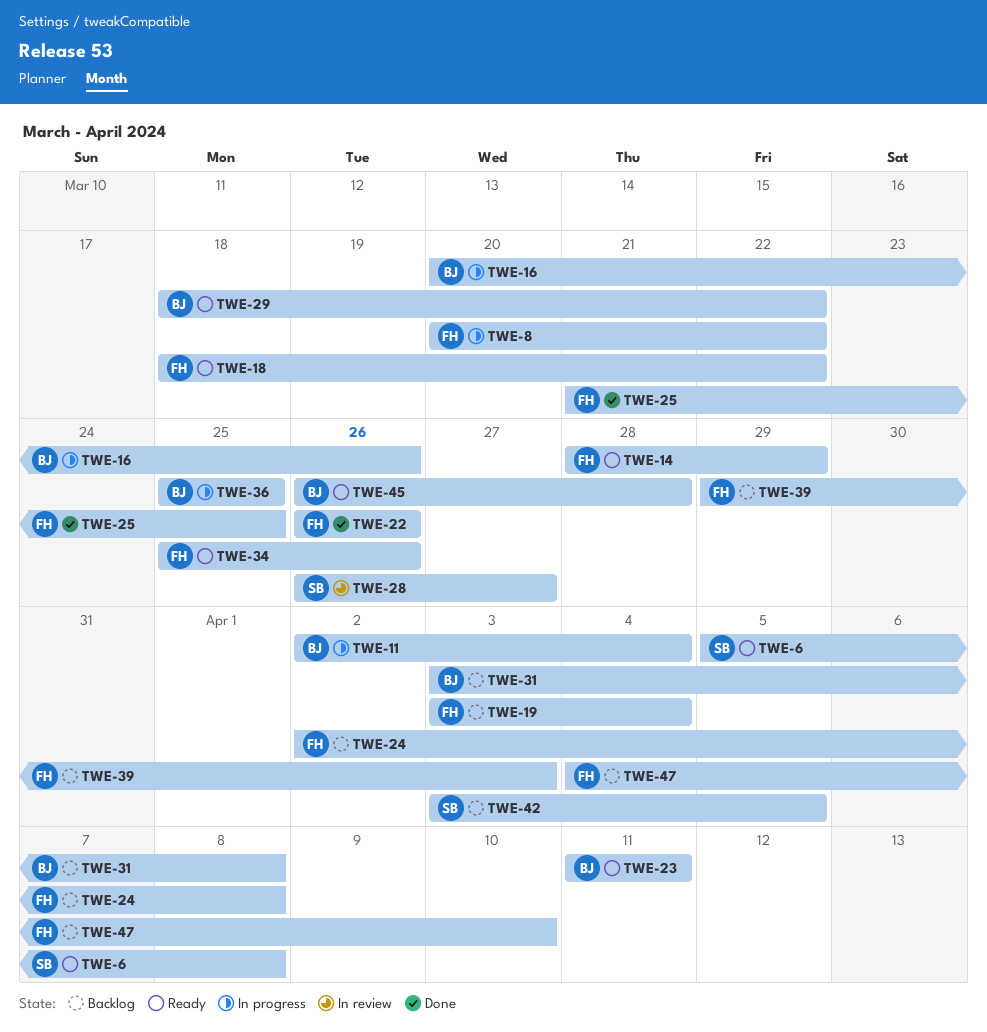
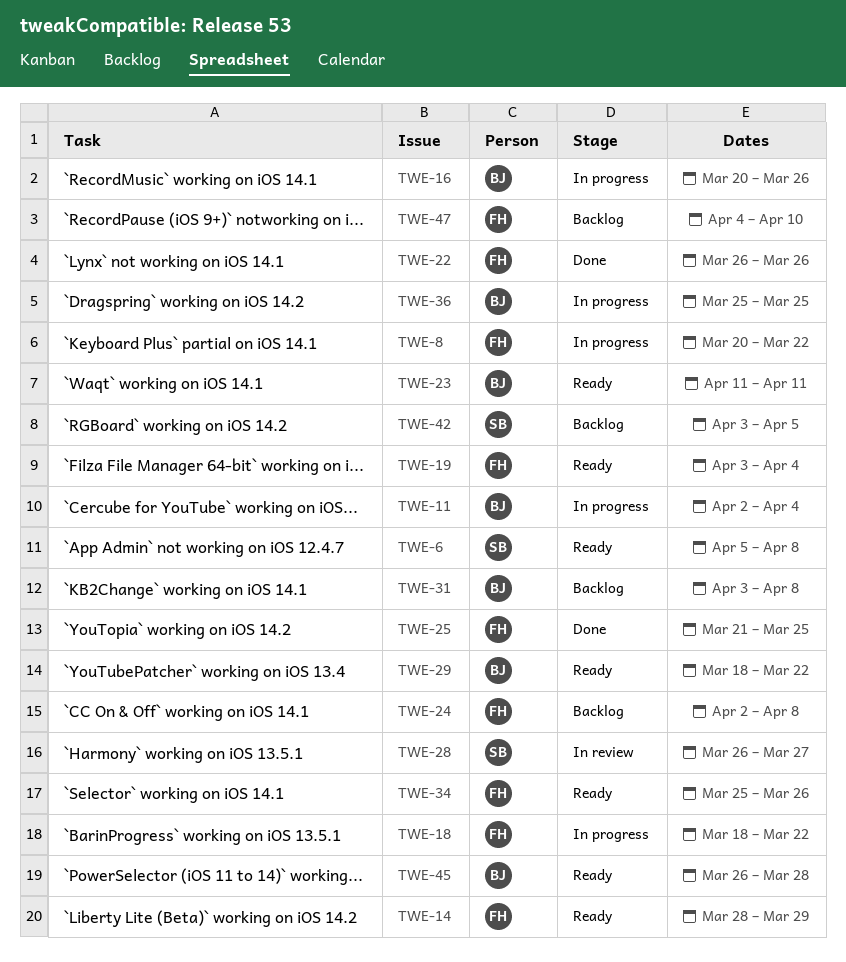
TWE-18, status: Ready -> In progress
TWE-19, status: Backlog -> Ready
TWE-39: present -> none

